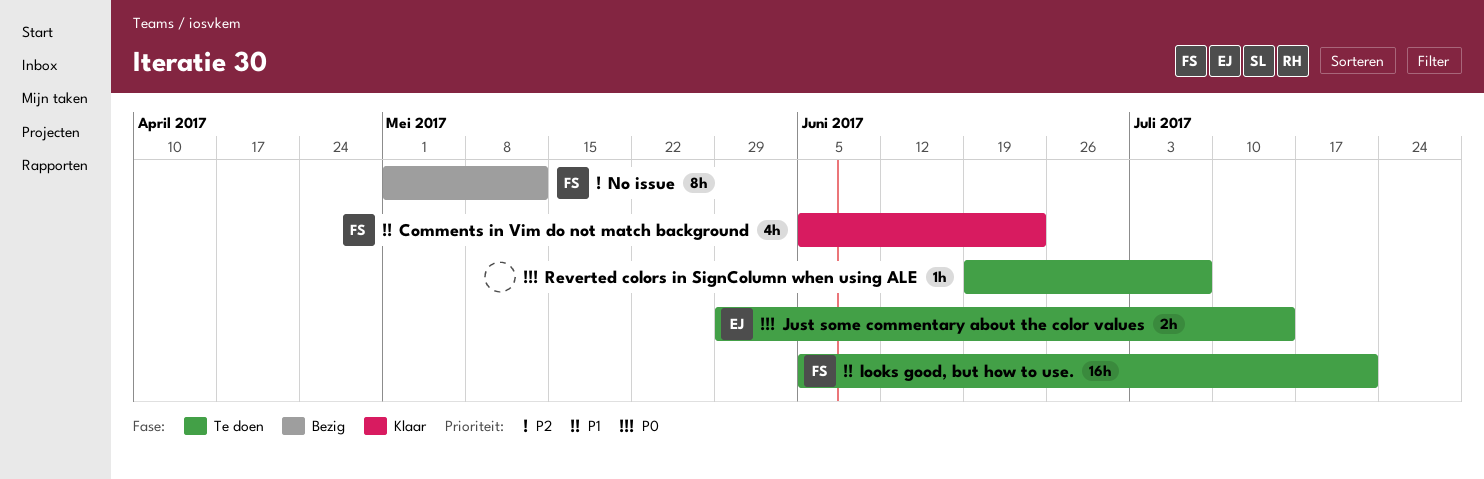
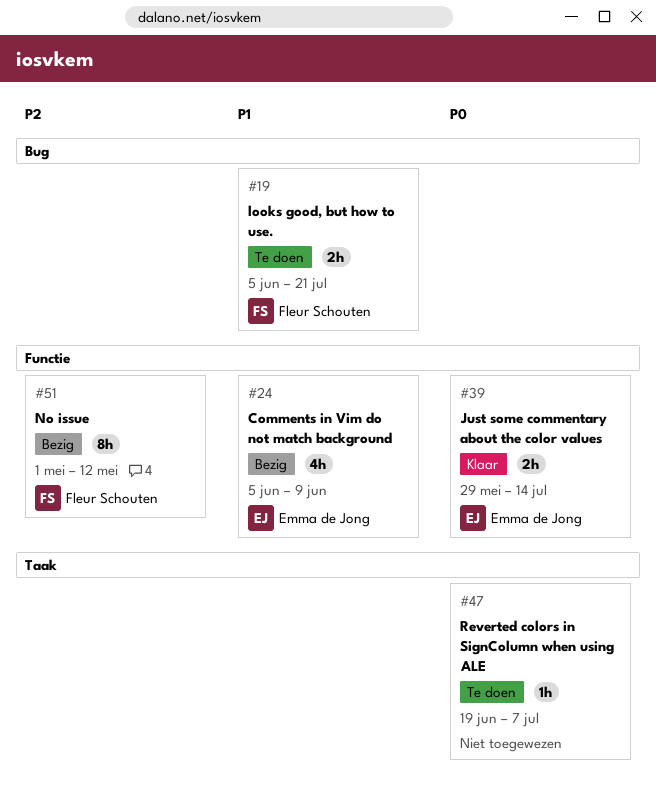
Comments in Vim do not match background, status: Klaar -> Bezig
Comments in Vim do not match background, owner: Fleur Schouten -> Emma de Jong
Comments in Vim do not match background, due: Jun 23 -> Jun 9
Just some commentary about the color values, status: Te doen -> Klaar
looks good, but how to use., estimate: 16h -> 2h

